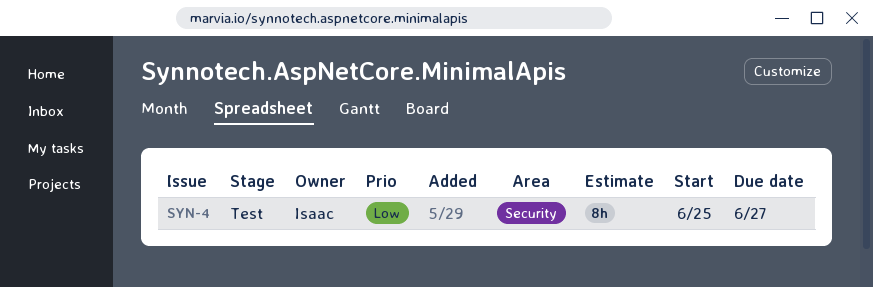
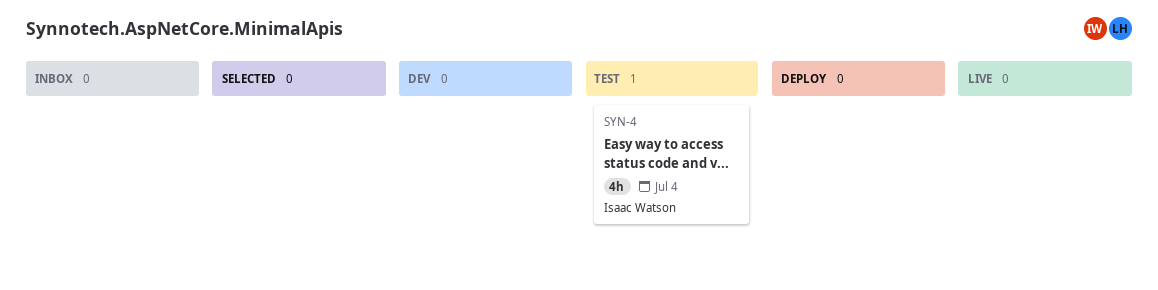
SYN-4, estimate: 8h -> 4h
SYN-4, due: Jun 27 -> Jul 4

